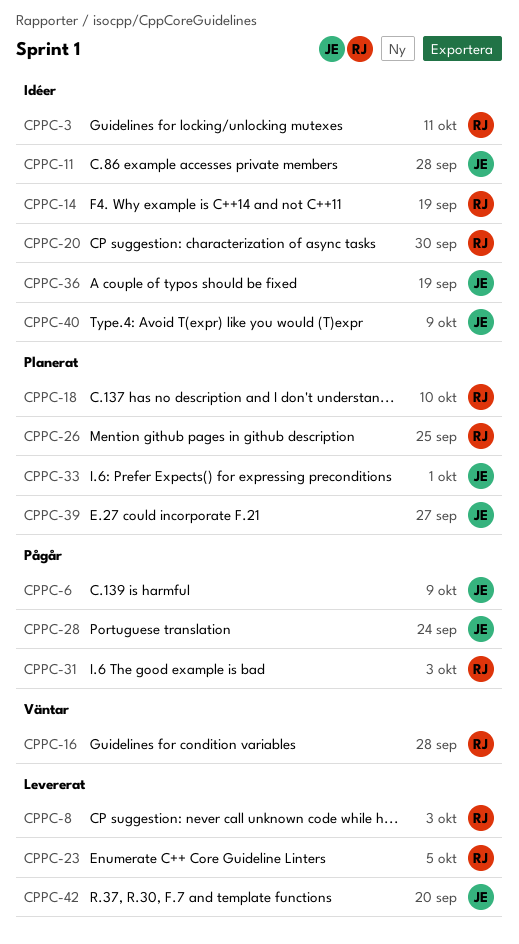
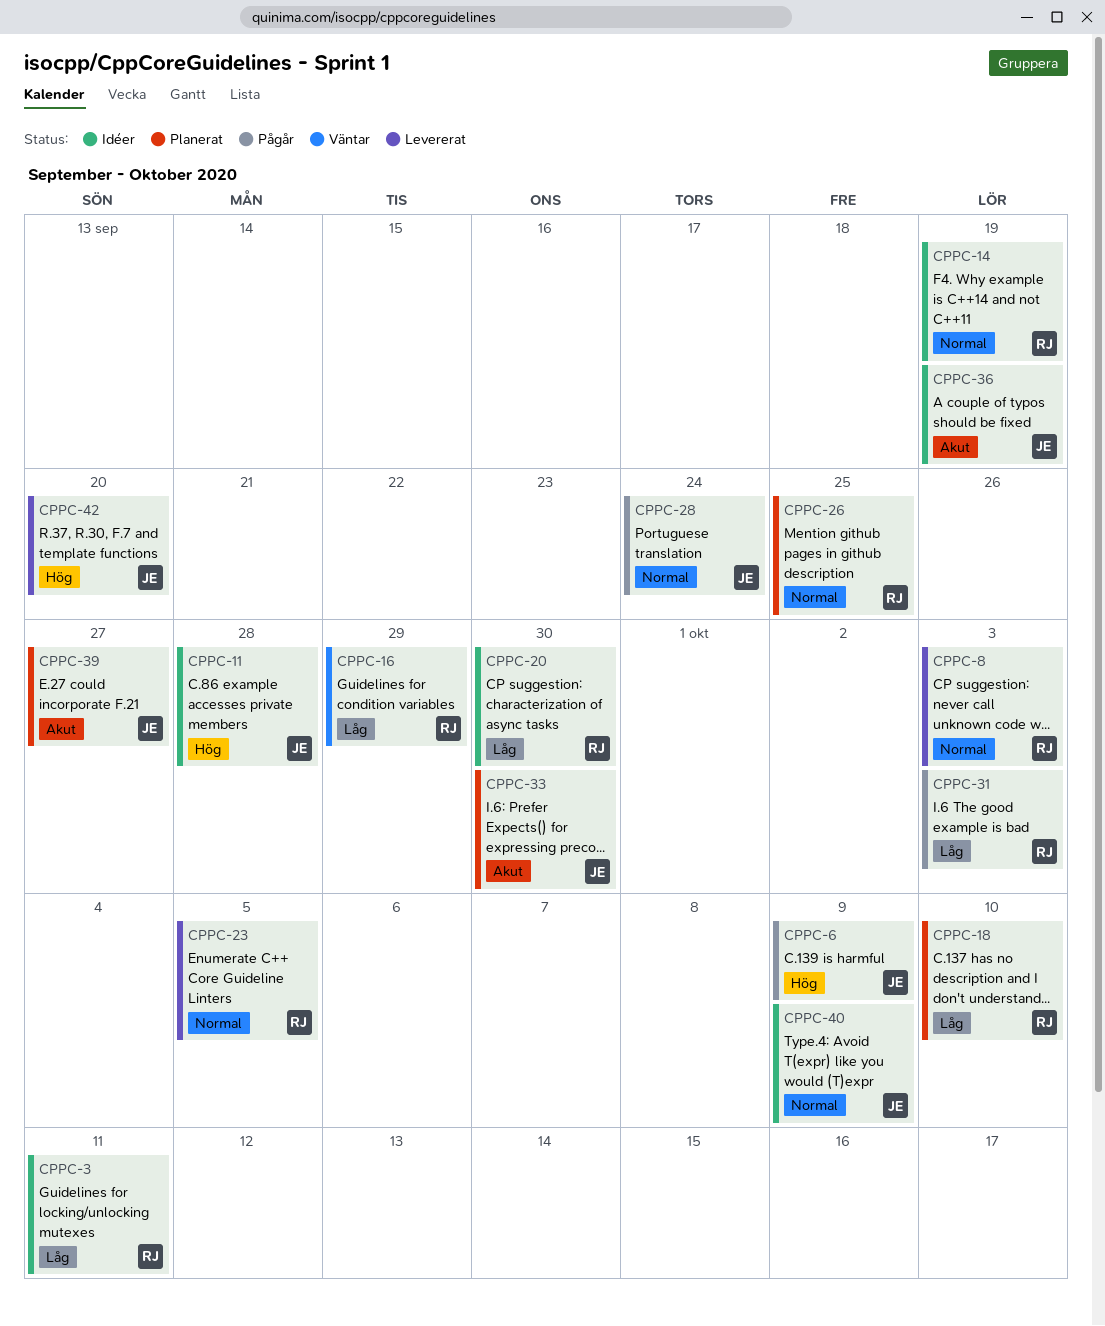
CPPC-16, due: Sep 28 -> Sep 29
CPPC-33, due: Oct 1 -> Sep 30

